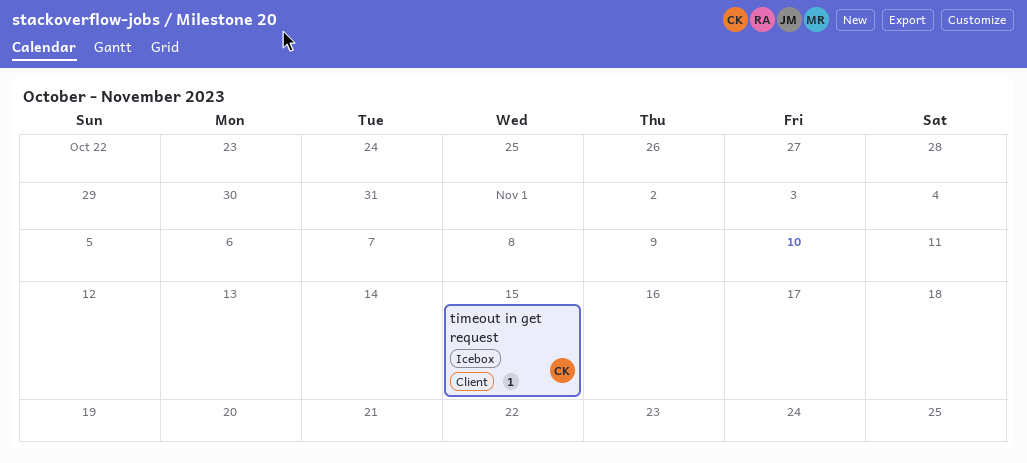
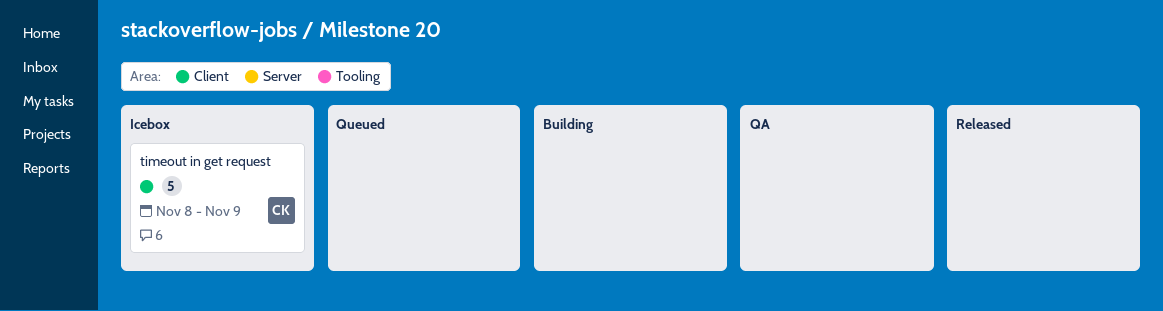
timeout in get request, estimate: 1 -> 5
timeout in get request, due: Nov 15 -> Nov 9

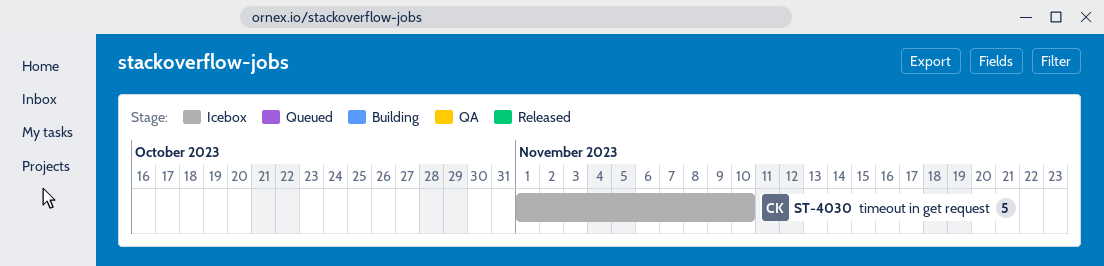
timeout in get request, start: Nov 8 -> Nov 1
timeout in get request, due: Nov 9 -> Nov 10

